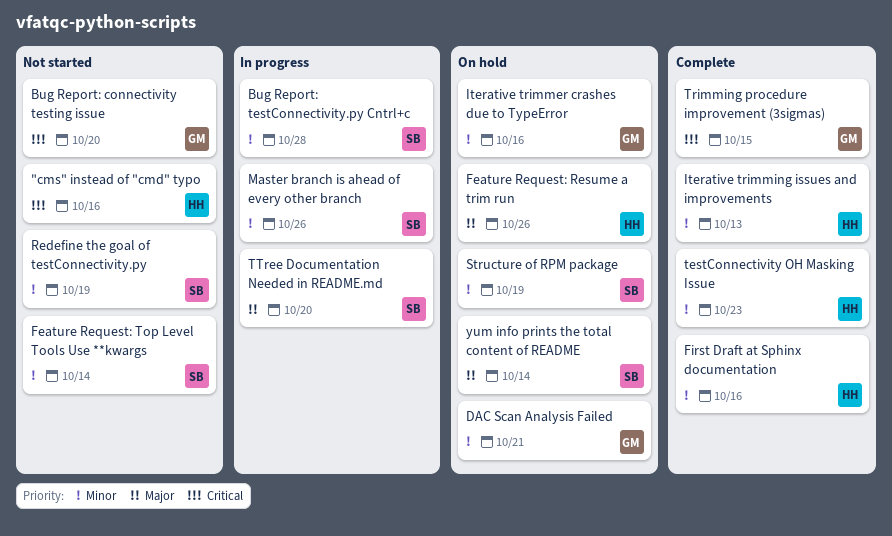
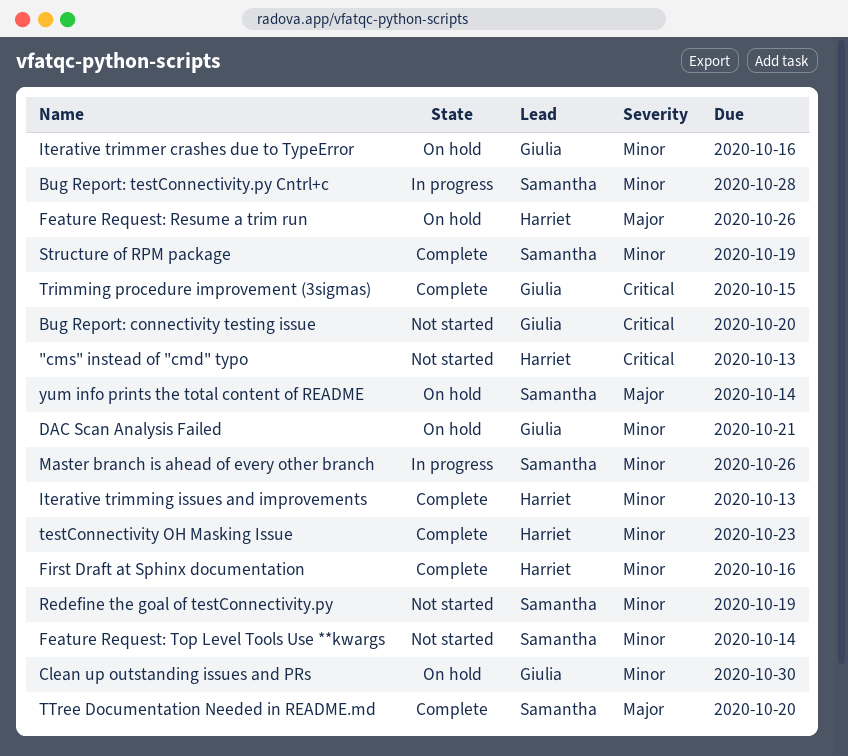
"cms" instead of "cmd" typo, due: Oct 16 -> Oct 13
Clean up outstanding issues and PRs: none -> present
Structure of RPM package, status: On hold -> Complete
TTree Documentation Needed in README.md, status: In progress -> Complete

